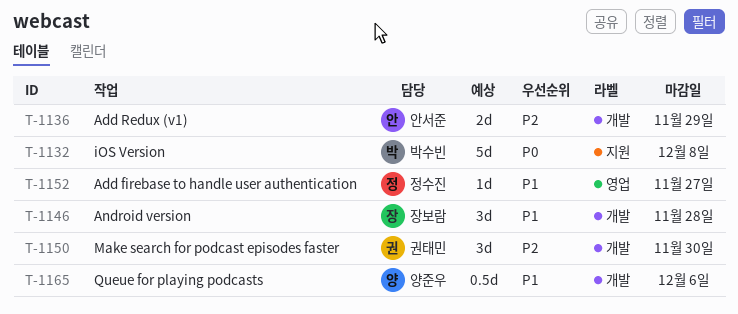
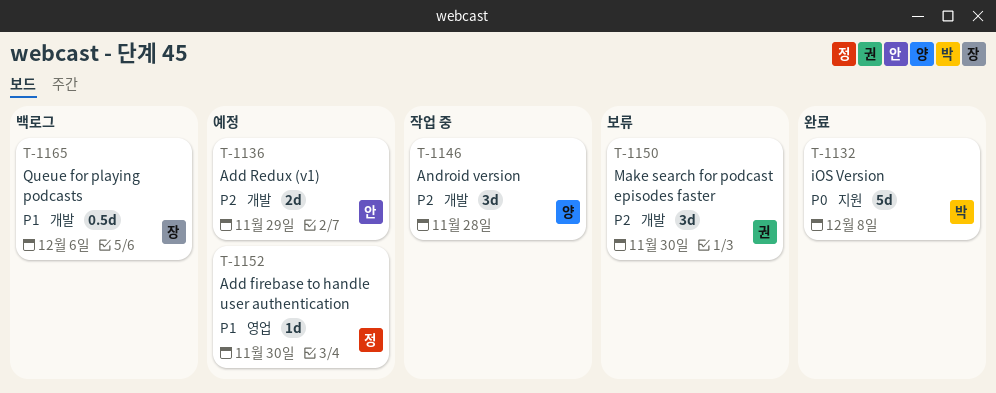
T-1146, owner: 장보람 -> 양준우
T-1146, priority: P1 -> P2
T-1152, due: Nov 27 -> Nov 30
T-1165, owner: 양준우 -> 장보람

